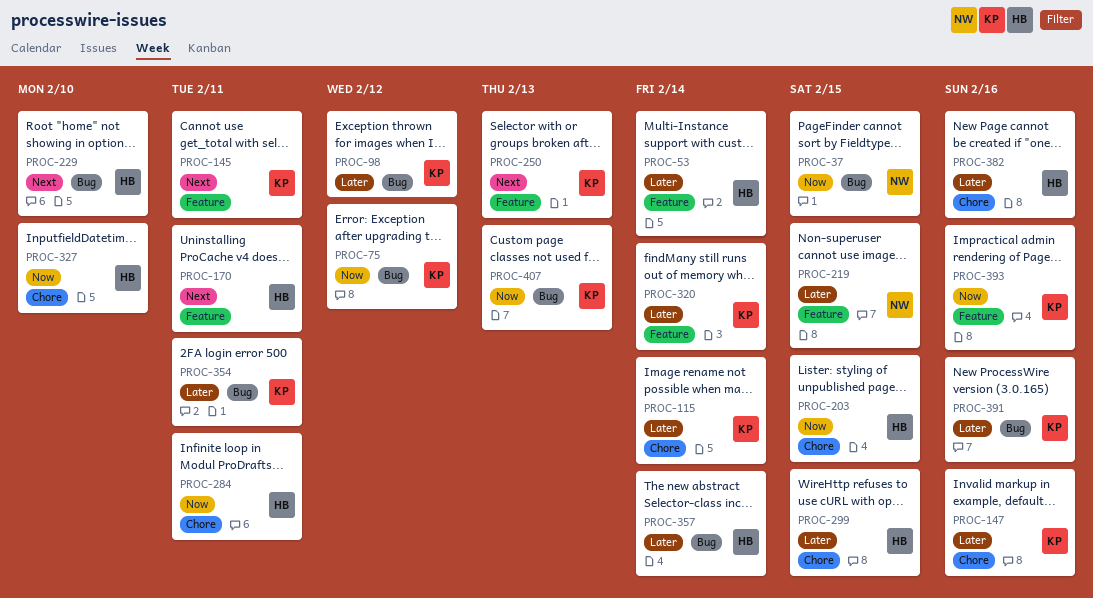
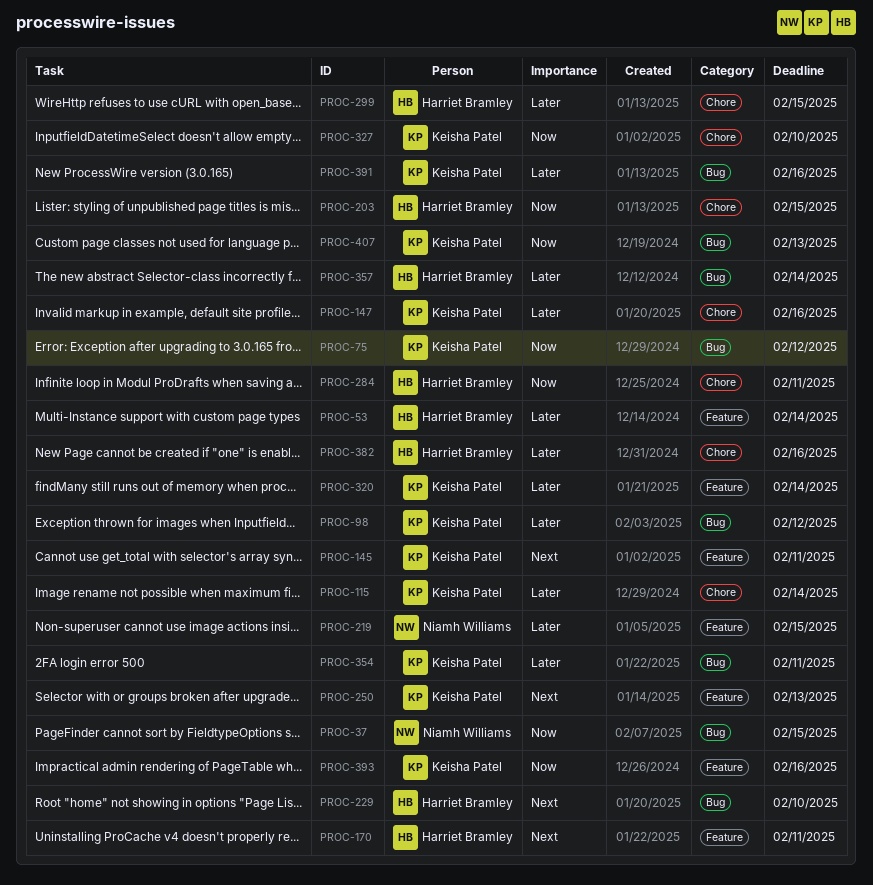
PROC-327, owner: Harriet Bramley -> Keisha Patel

